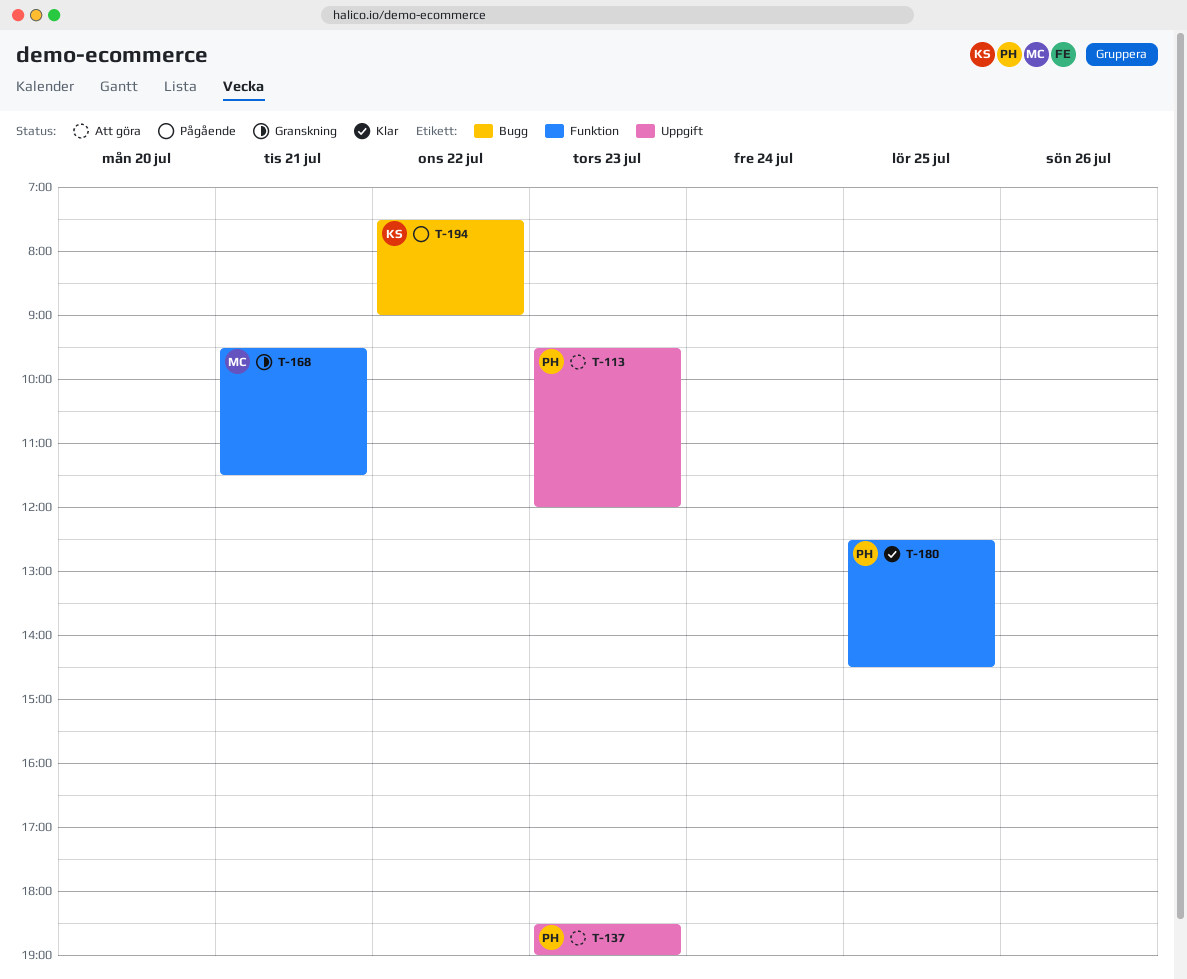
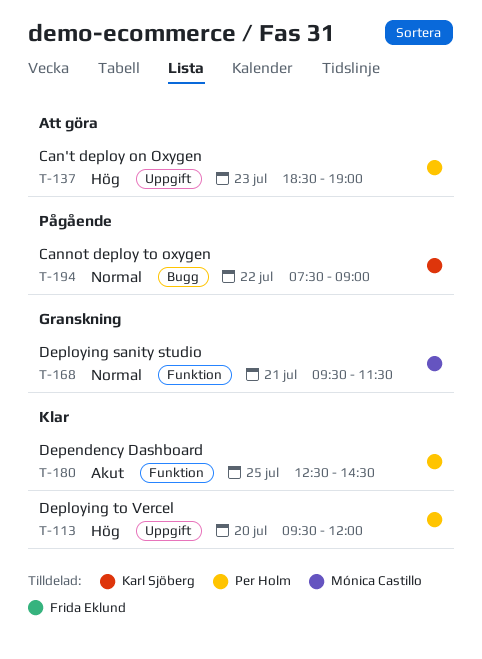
T-113, status: Att göra -> Klar
T-113, day: Jul 23 -> Jul 20

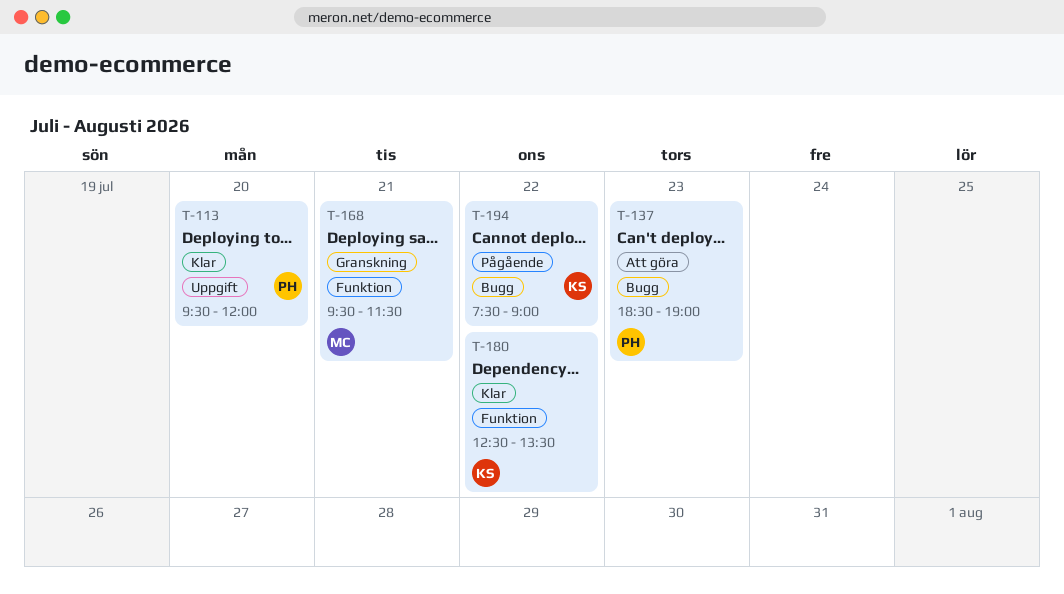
T-137, label: Uppgift -> Bugg
T-180, owner: Per Holm -> Karl Sjöberg
T-180, day: Jul 25 -> Jul 22
T-180, ends: 14:30 -> 13:30

